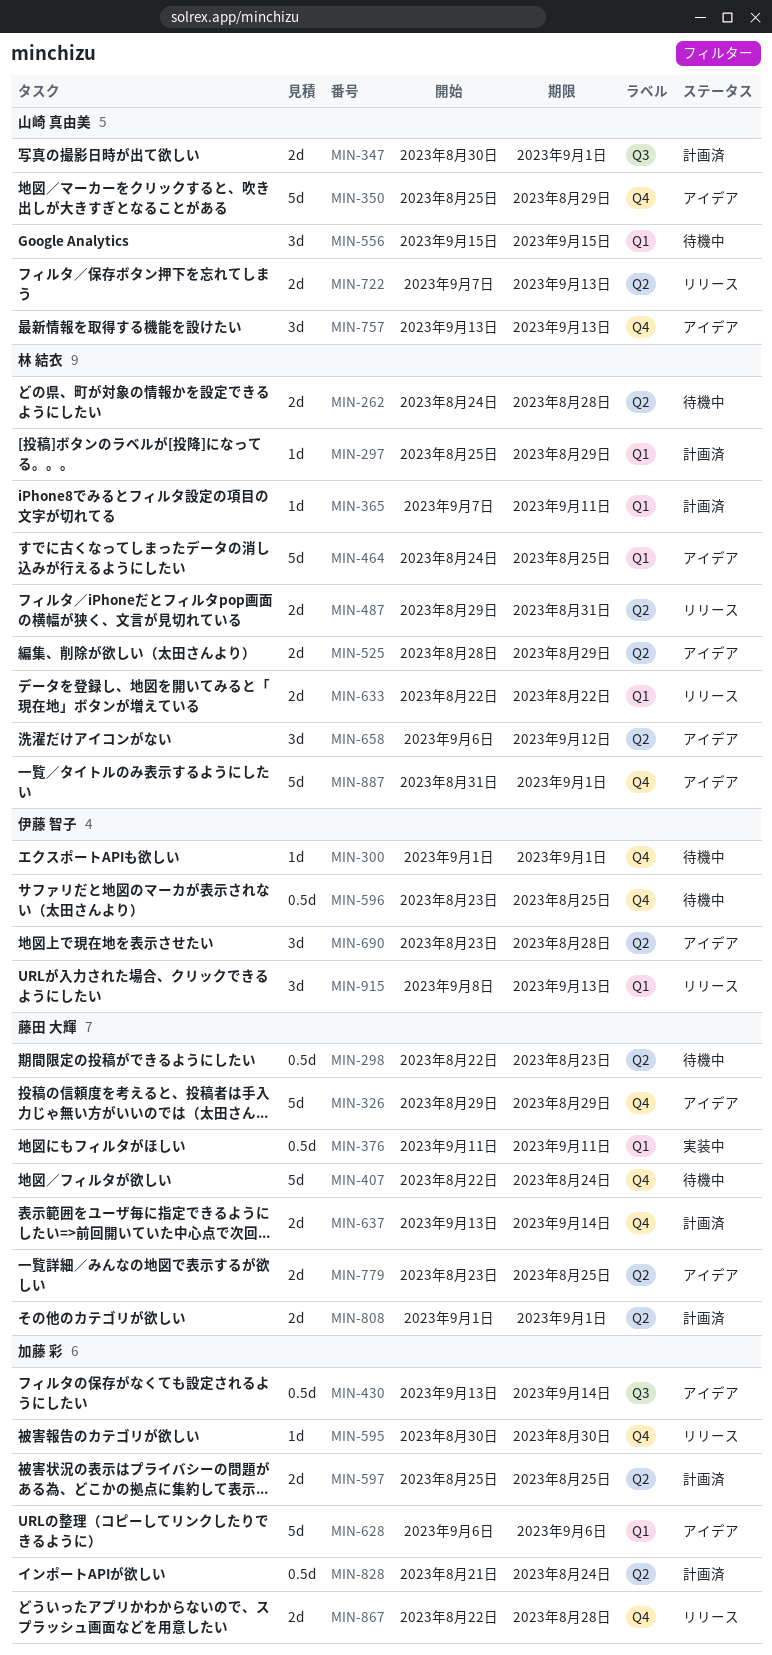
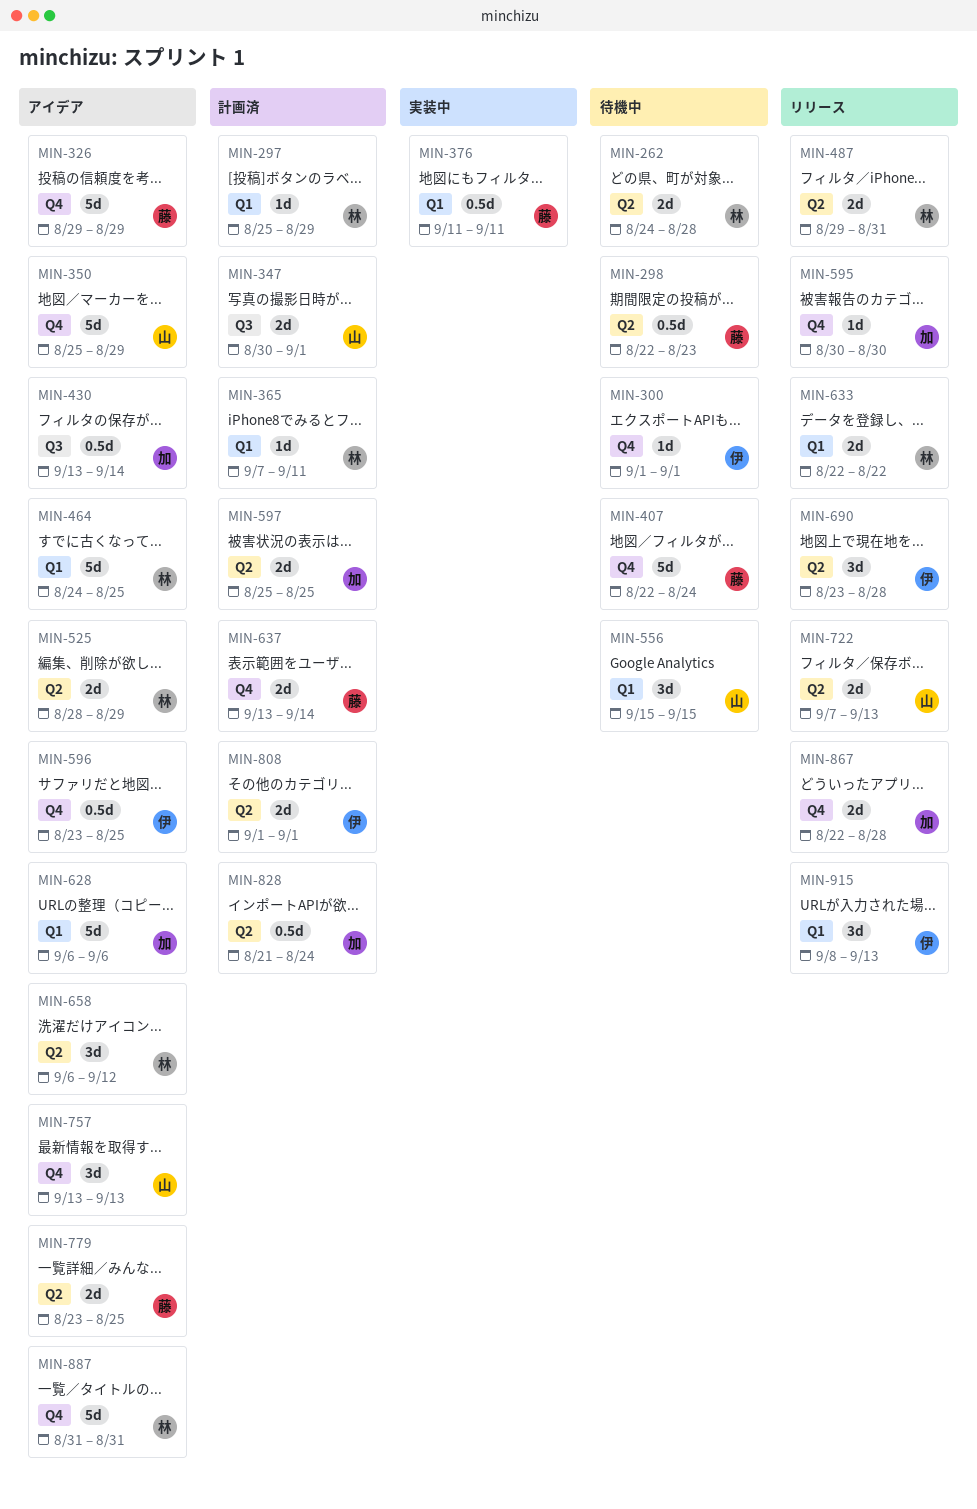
MIN-596, status: 待機中 -> アイデア
MIN-690, status: アイデア -> リリース
MIN-808, owner: 藤田 大輝 -> 伊藤 智子
MIN-887, due: Sep 1 -> Aug 31

